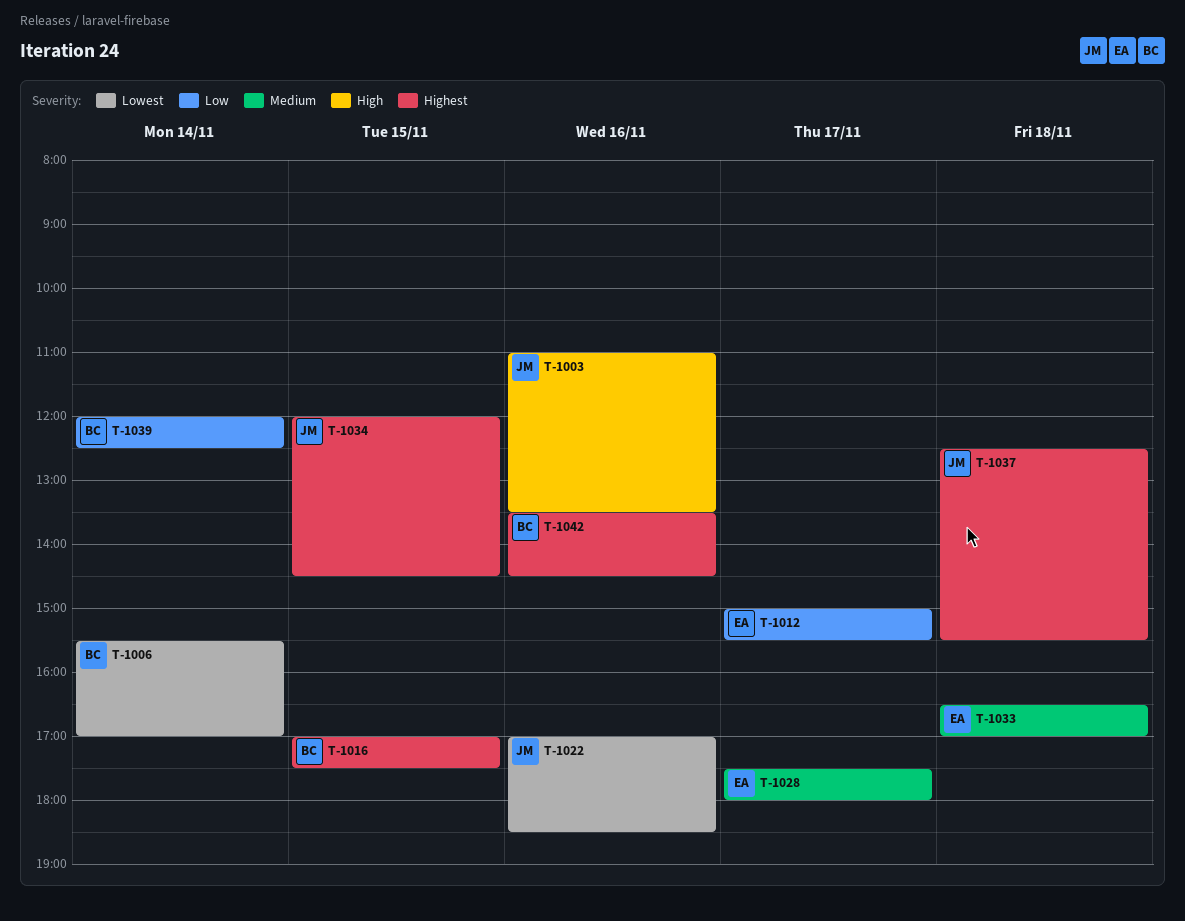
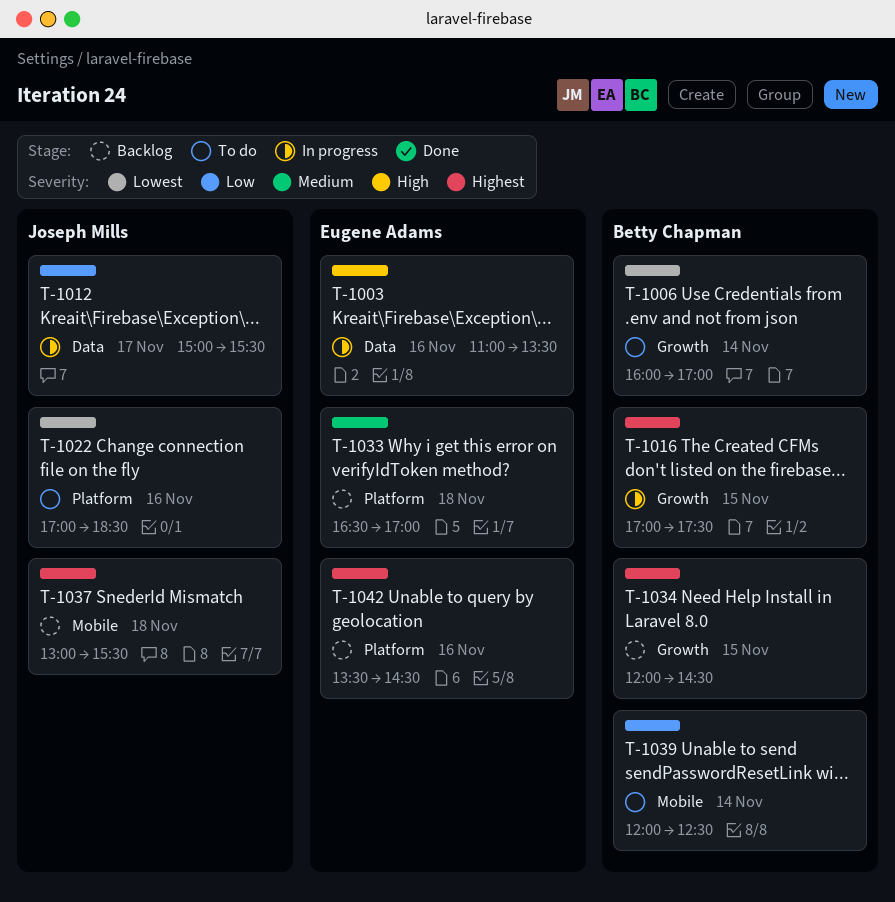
T-1003, owner: Joseph Mills -> Eugene Adams
T-1006, begins: 15:30 -> 16:00
T-1012, owner: Eugene Adams -> Joseph Mills
T-1028: present -> none
T-1034, owner: Joseph Mills -> Betty Chapman
T-1037, begins: 12:30 -> 13:00
T-1042, owner: Betty Chapman -> Eugene Adams

